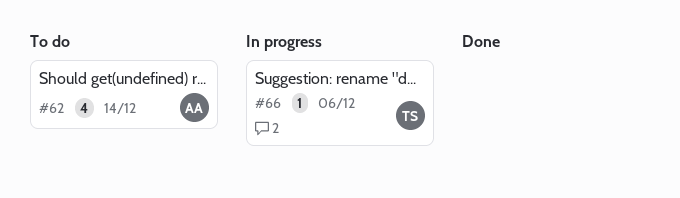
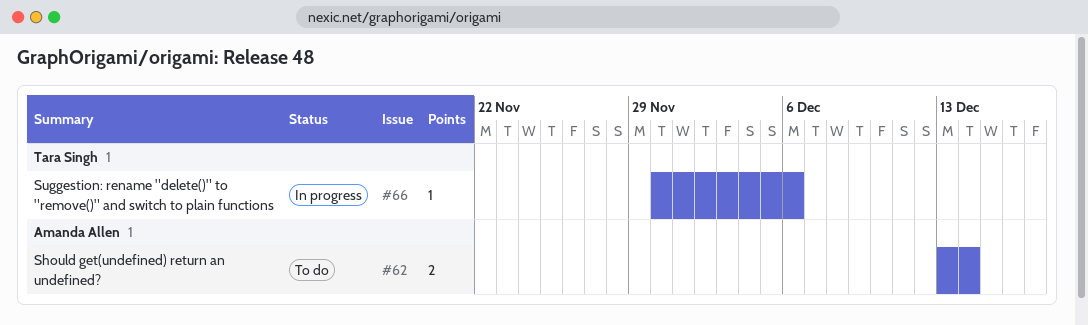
#62, estimate: 4 -> 2

